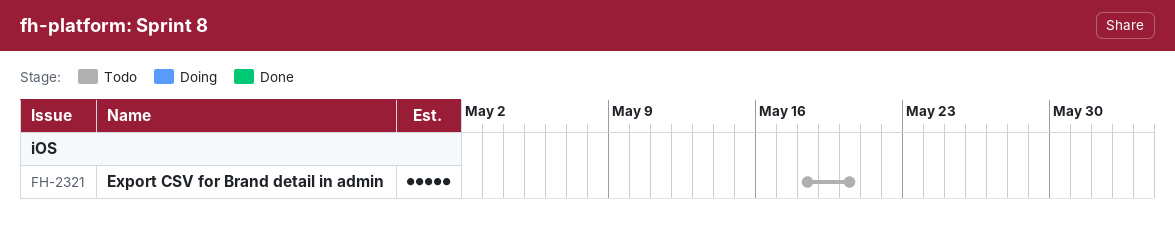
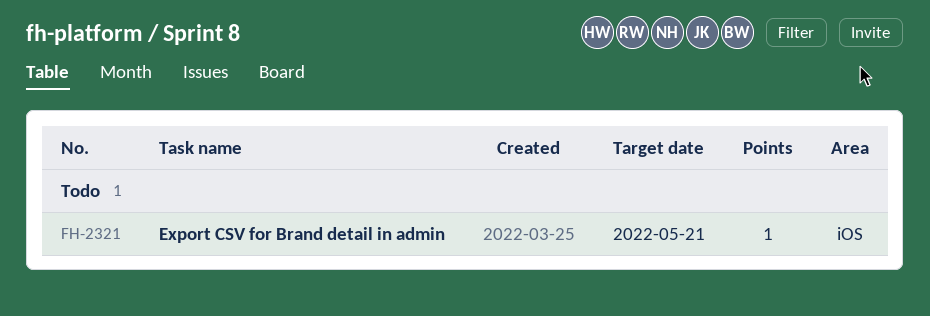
FH-2321, estimate: 5 -> 1
FH-2321, due: May 20 -> May 21

